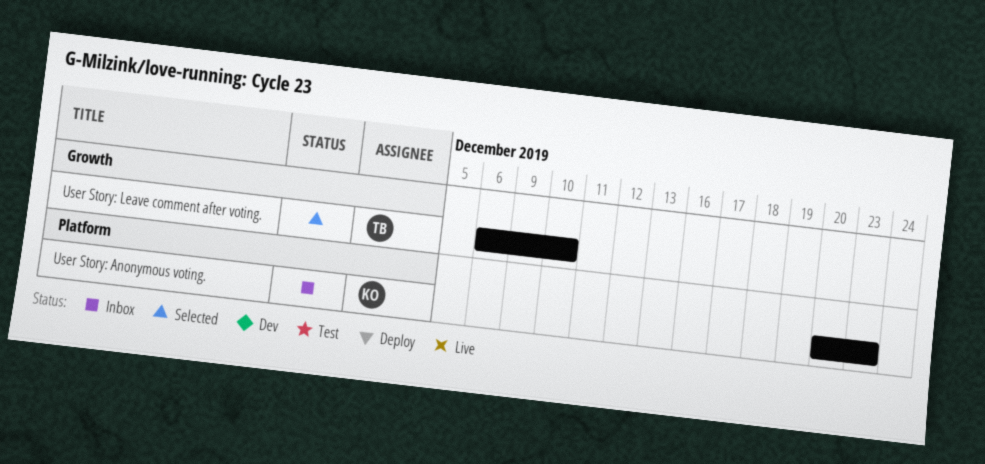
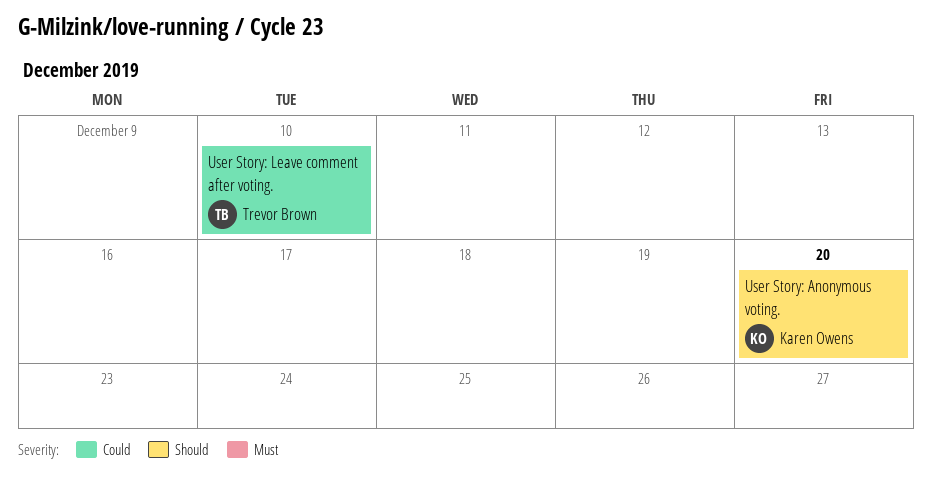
User Story: Anonymous voting., due: Dec 23 -> Dec 20

